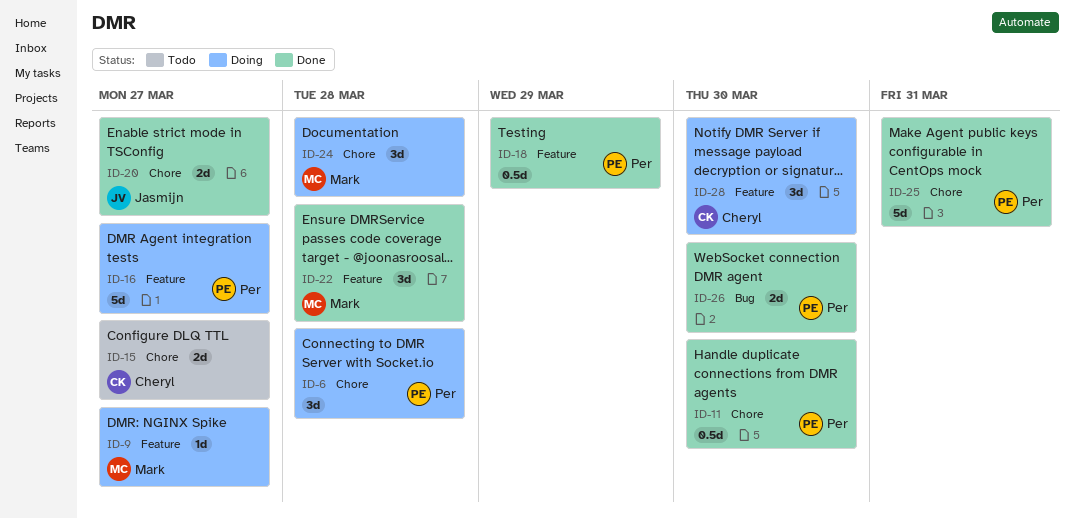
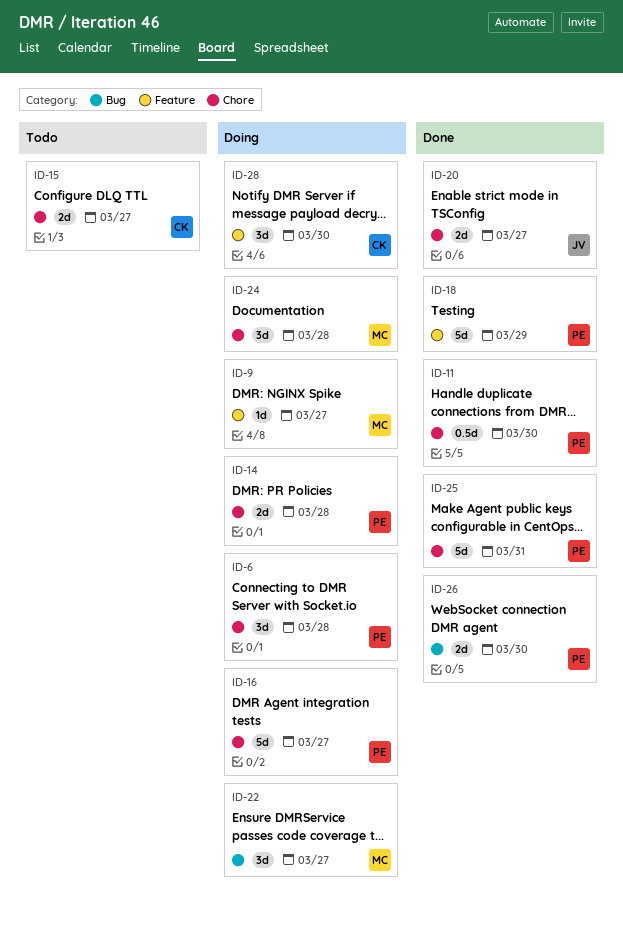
ID-14: none -> present
ID-16, label: Feature -> Chore
ID-18, estimate: 0.5d -> 5d
ID-22, status: Done -> Doing
ID-22, label: Feature -> Bug
ID-22, due: Mar 28 -> Mar 27

